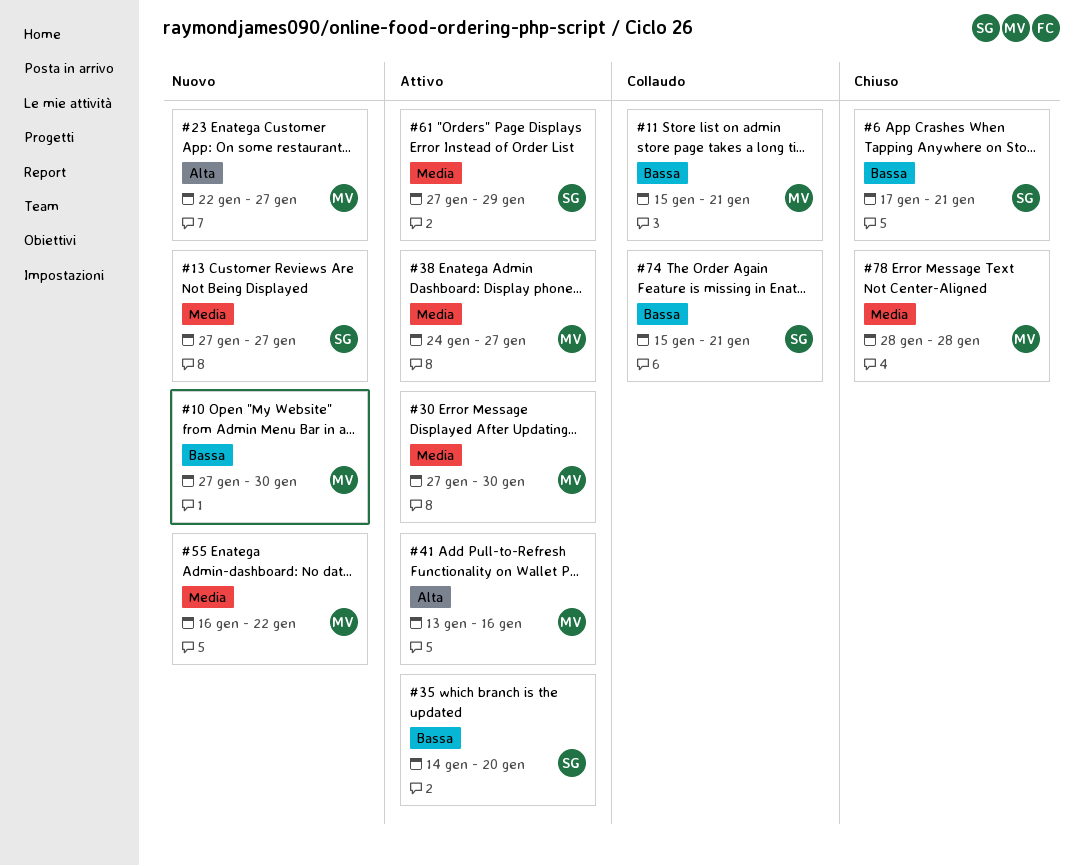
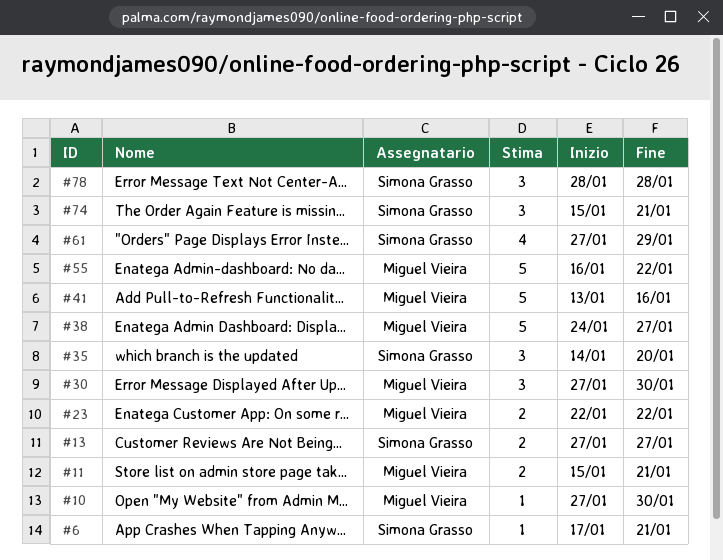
#23, due: Jan 27 -> Jan 22
#78, owner: Miguel Vieira -> Simona Grasso

